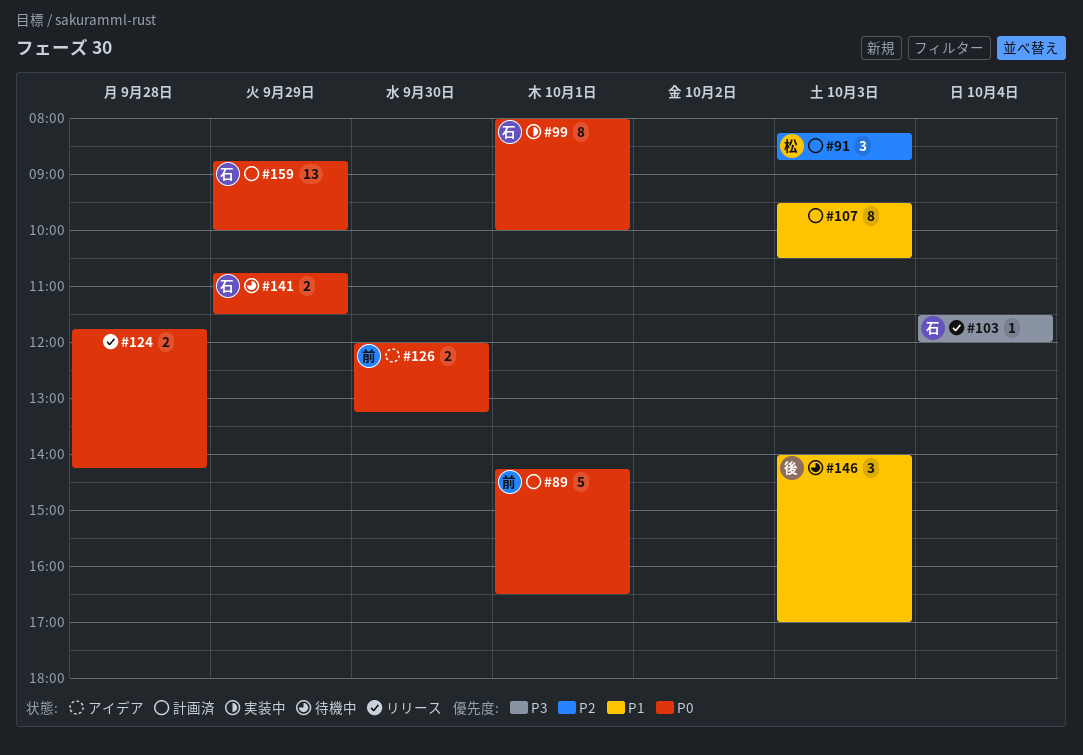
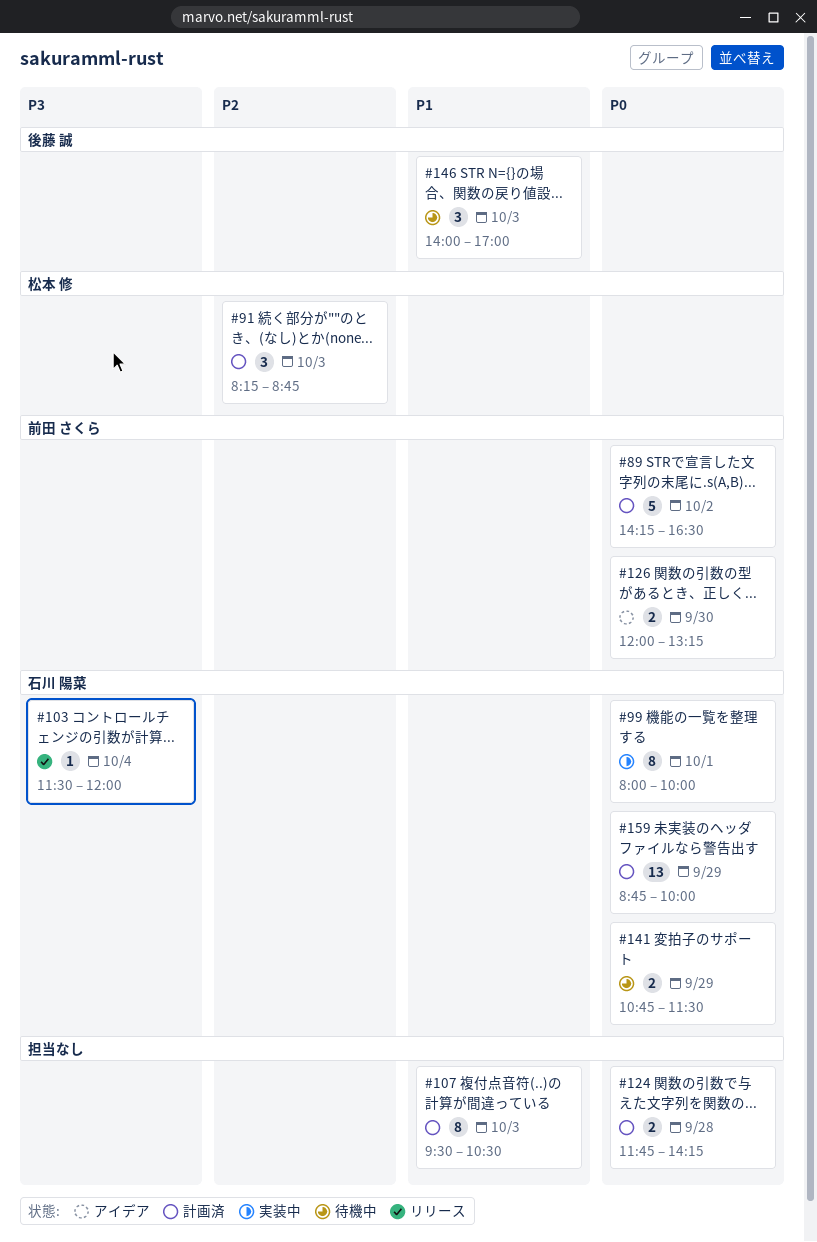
#89, day: Oct 1 -> Oct 2
#124, status: リリース -> 計画済

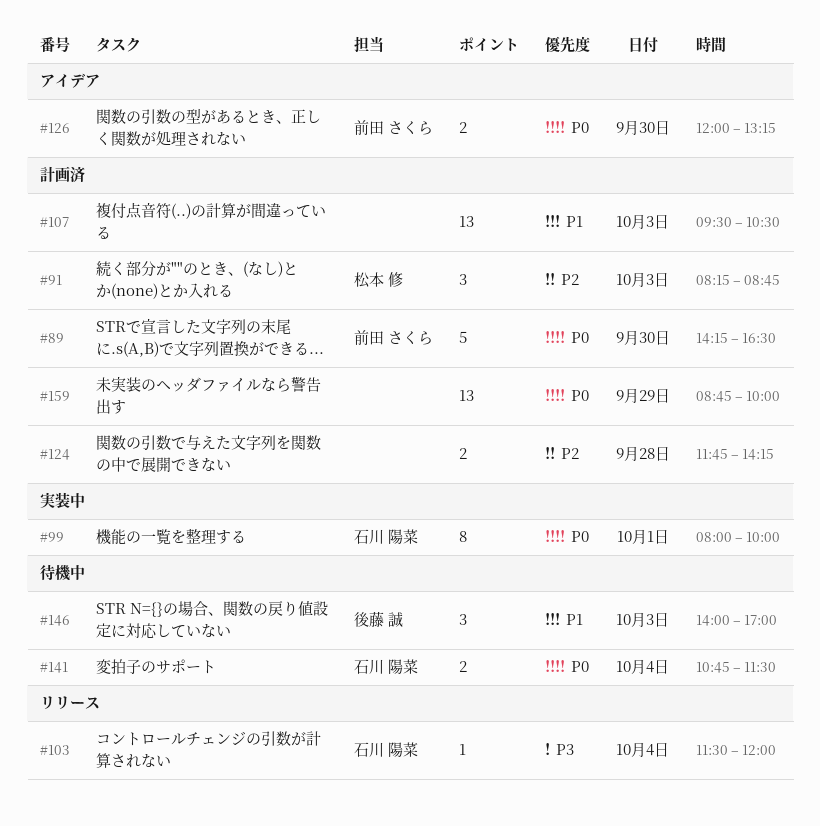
#89, day: Oct 2 -> Sep 30
#107, estimate: 8 -> 13
#124, priority: P0 -> P2
#141, day: Sep 29 -> Oct 4
#159, owner: 石川 陽菜 -> none

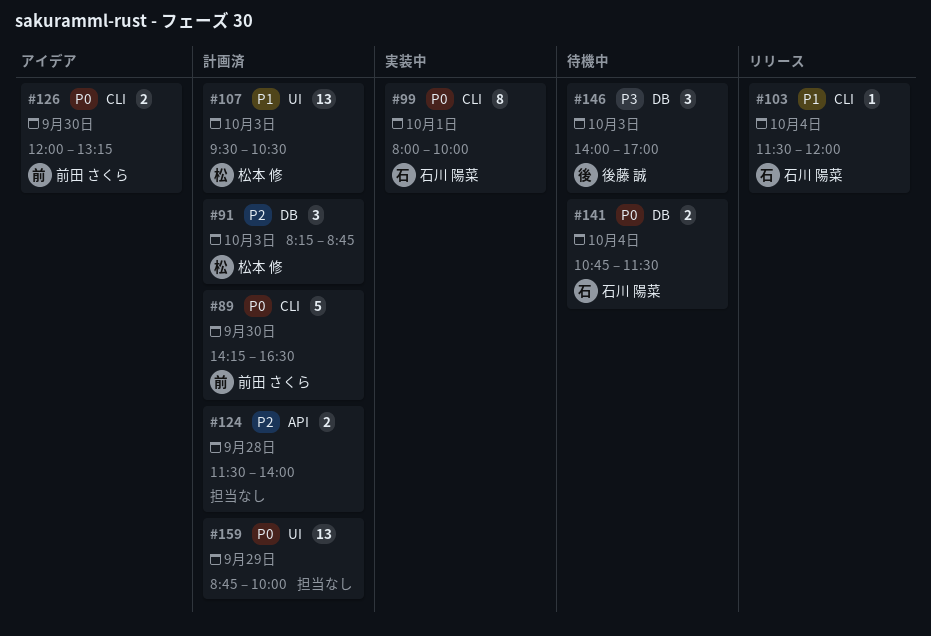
#103, priority: P3 -> P1
#107, owner: none -> 松本 修
#124, begins: 11:45 -> 11:30
#124, ends: 14:15 -> 14:00
#146, priority: P1 -> P3

